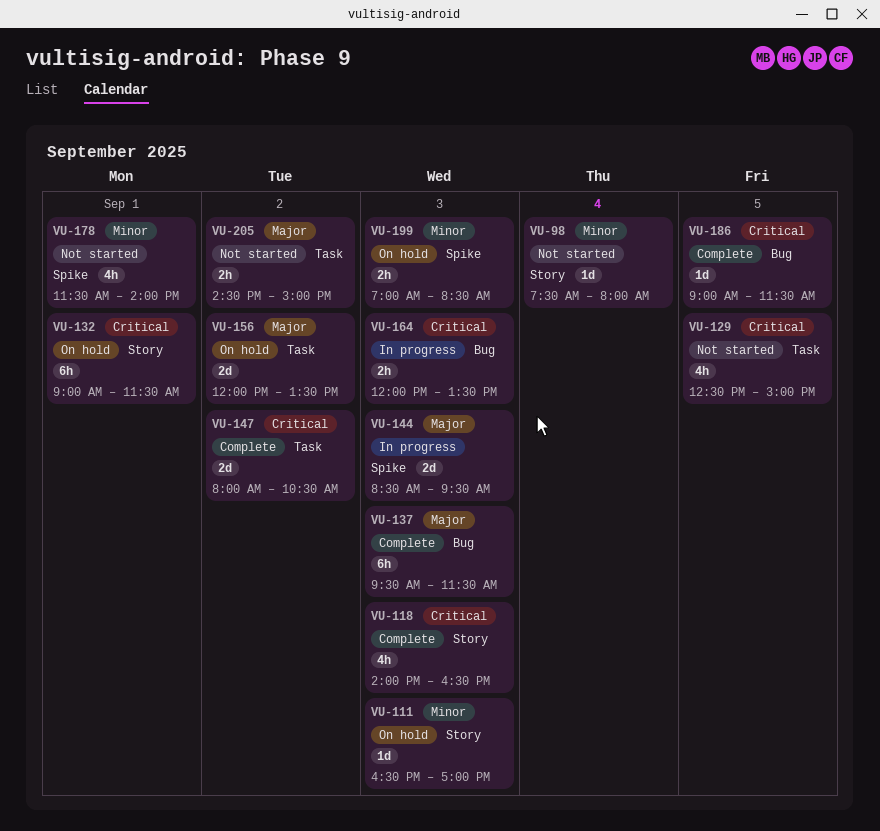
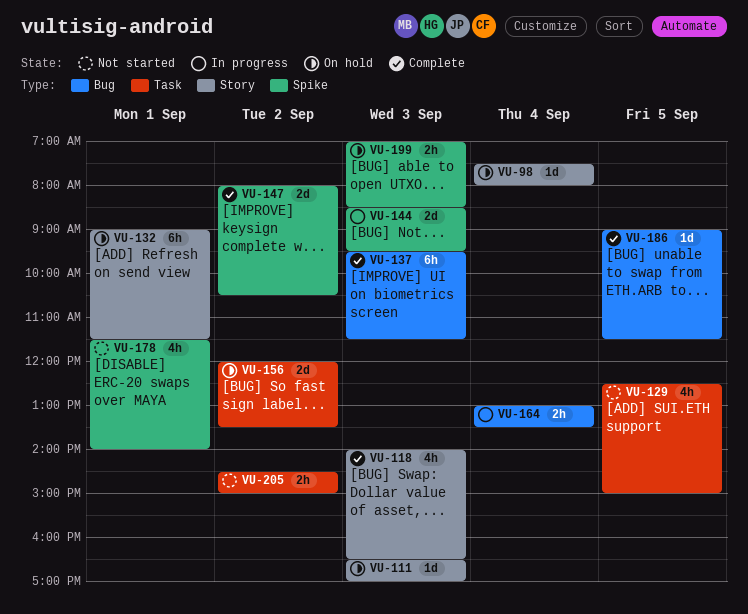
VU-98, status: Not started -> On hold
VU-147, label: Task -> Spike
VU-164, day: Sep 3 -> Sep 4
VU-164, begins: 12:00 -> 13:00

